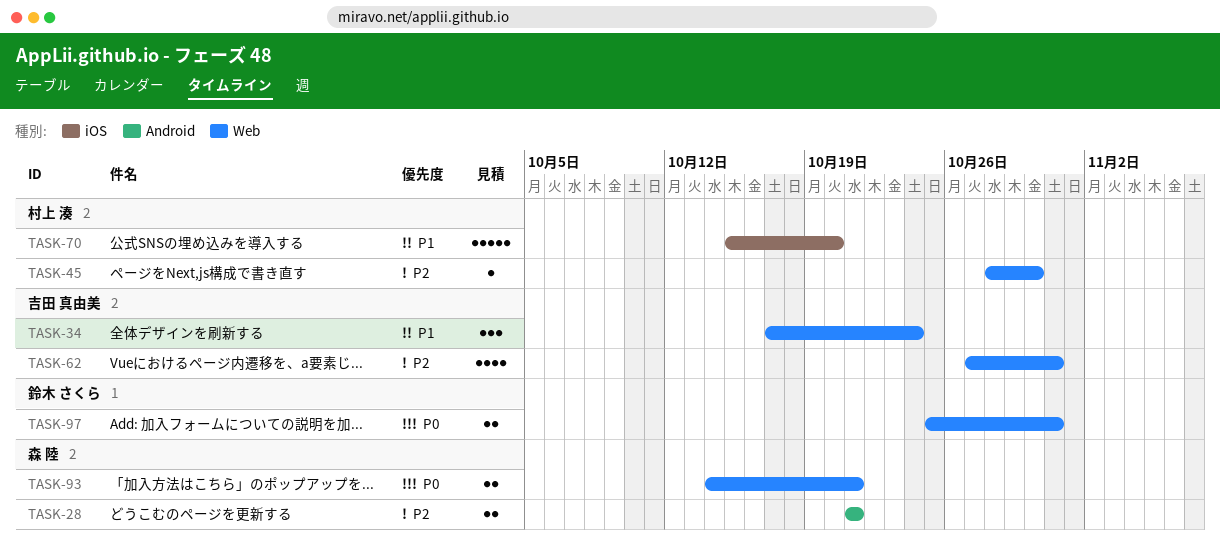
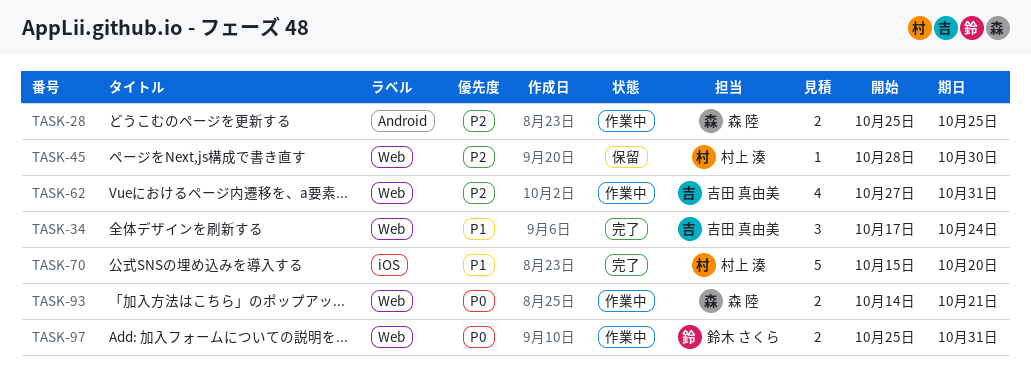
TASK-28, start: Oct 21 -> Oct 25
TASK-28, due: Oct 21 -> Oct 25

